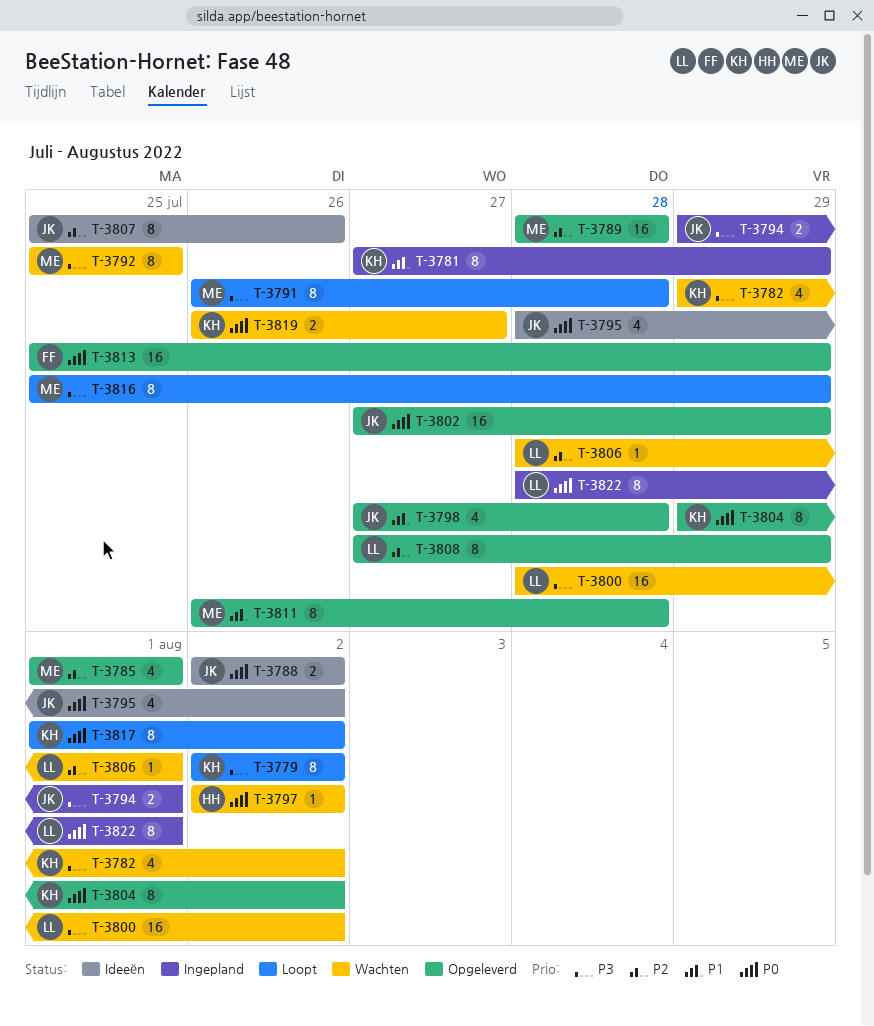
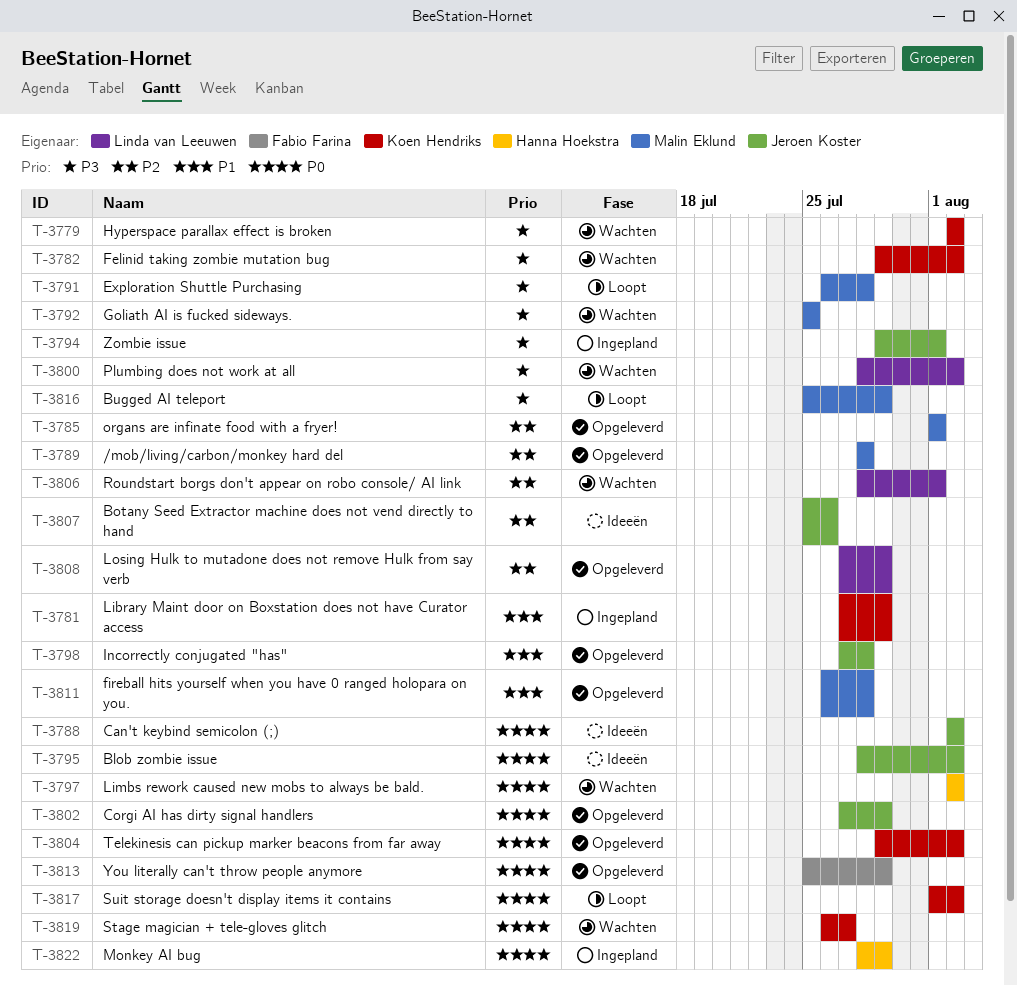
T-3779, status: Loopt -> Wachten
T-3822, owner: Linda van Leeuwen -> Hanna Hoekstra
T-3822, due: Aug 1 -> Jul 29

